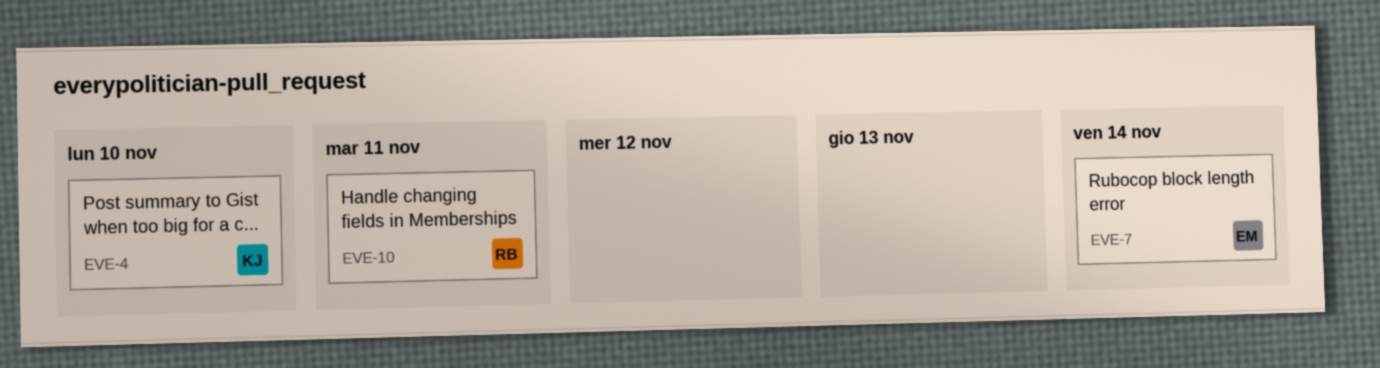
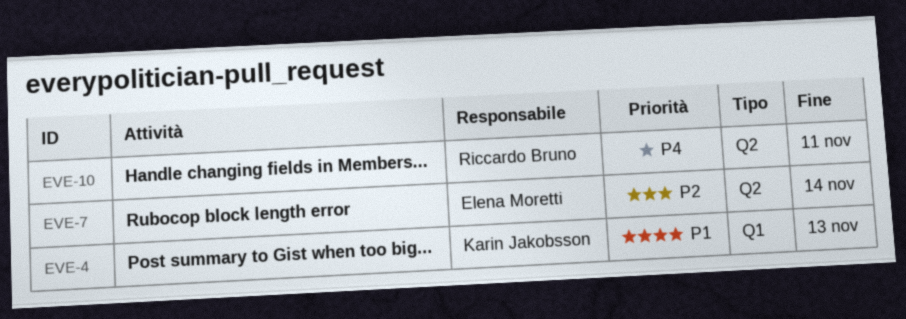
EVE-4, due: Nov 10 -> Nov 13

